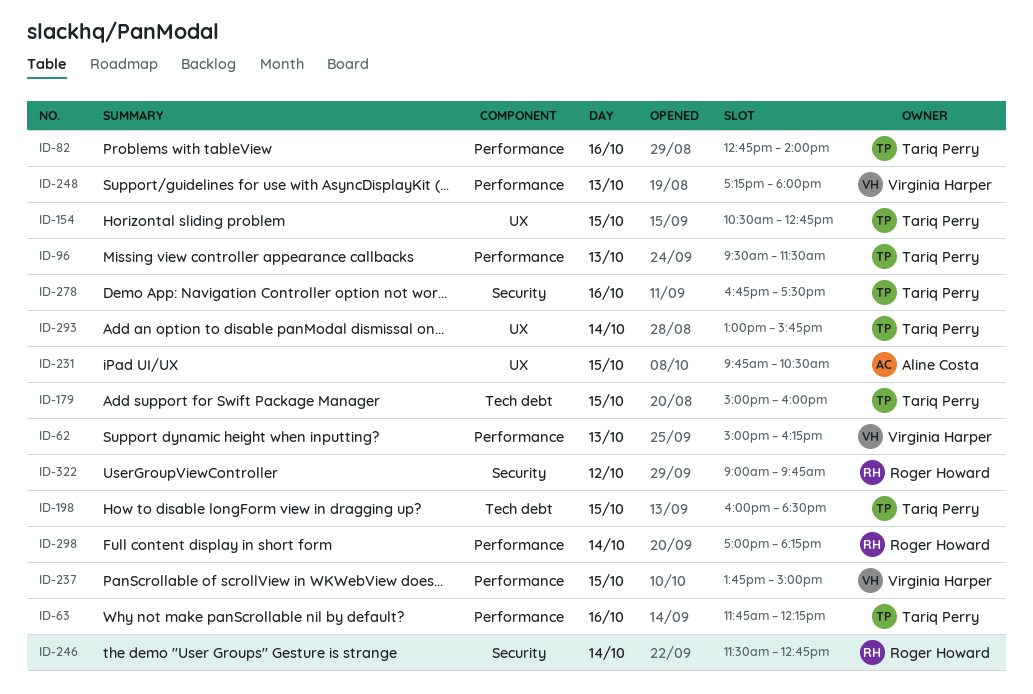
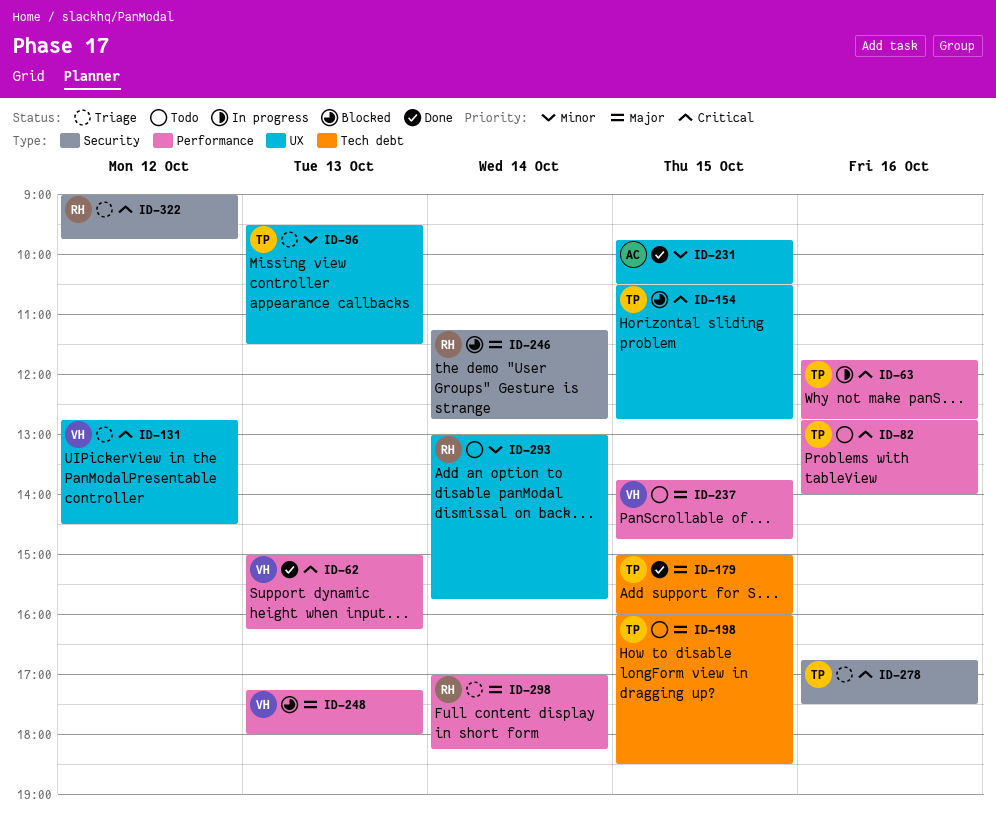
ID-63, ends: 12:15 -> 12:45
ID-96, label: Performance -> UX
ID-131: none -> present
ID-237, ends: 15:00 -> 14:45
ID-246, begins: 11:30 -> 11:15
ID-293, owner: Tariq Perry -> Roger Howard

